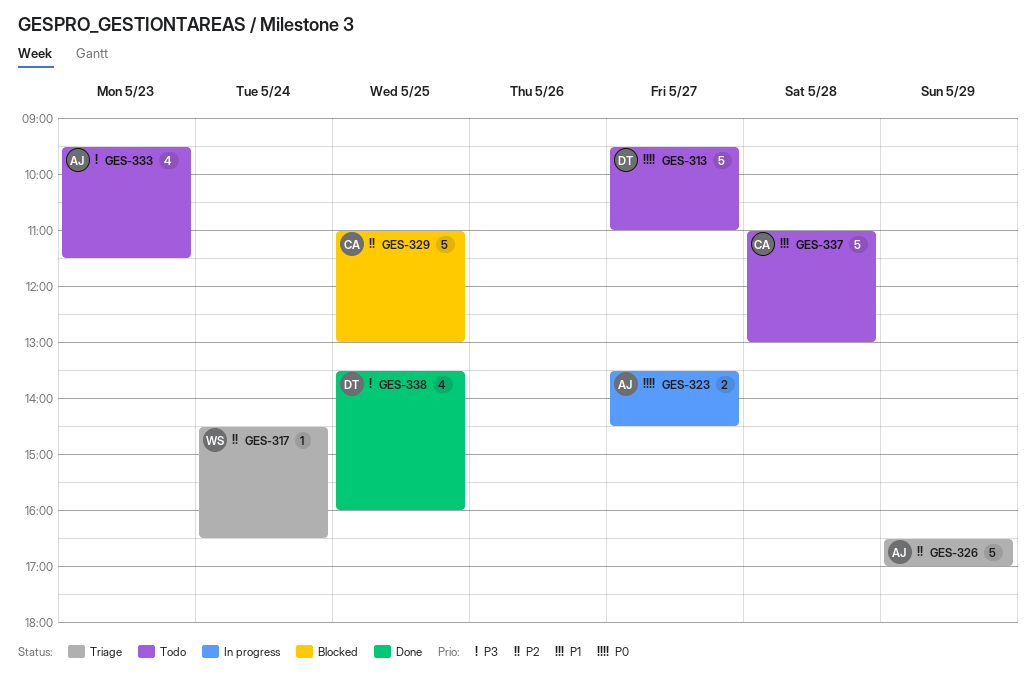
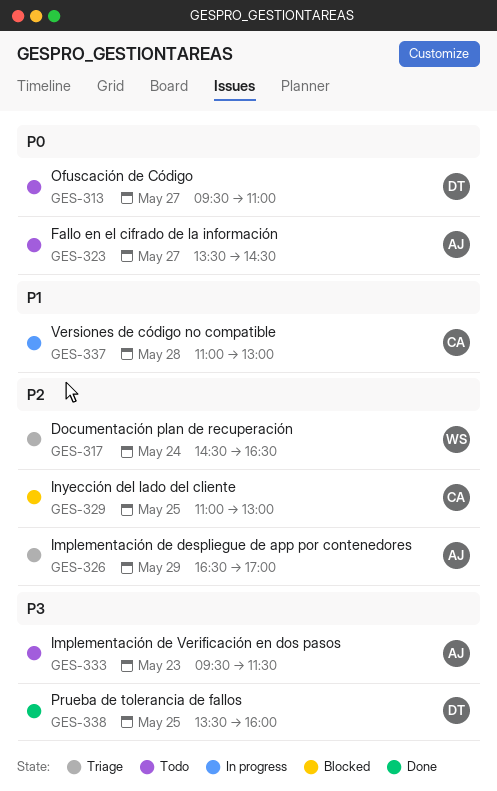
GES-323, status: In progress -> Todo
GES-337, status: Todo -> In progress

